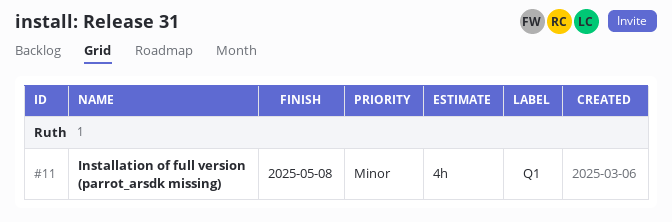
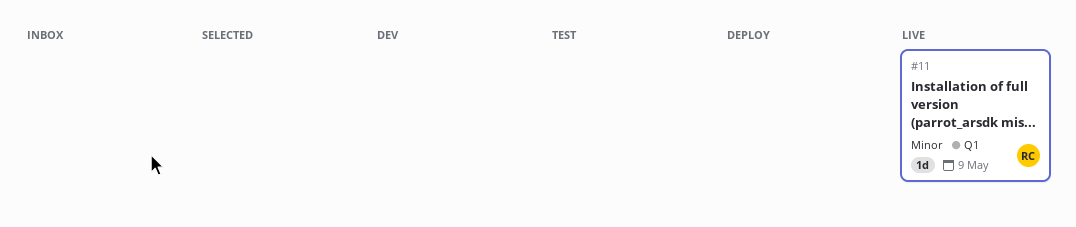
#11, estimate: 4h -> 1d
#11, due: May 8 -> May 9

